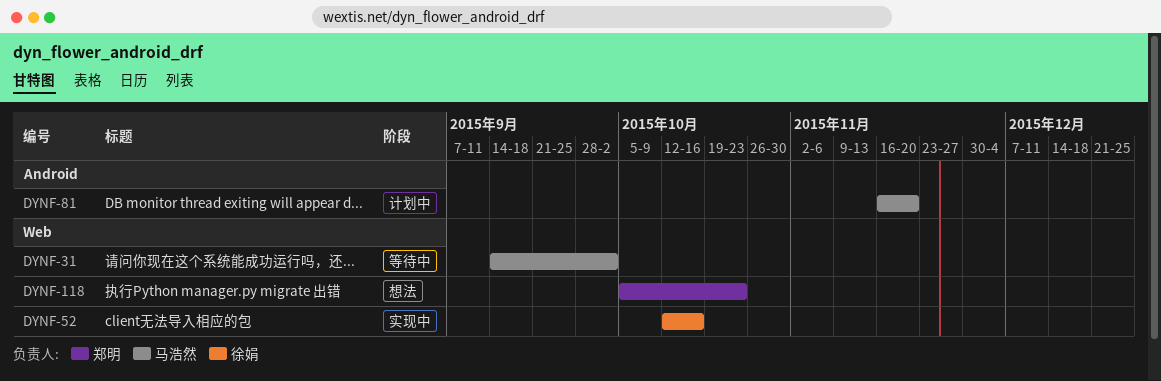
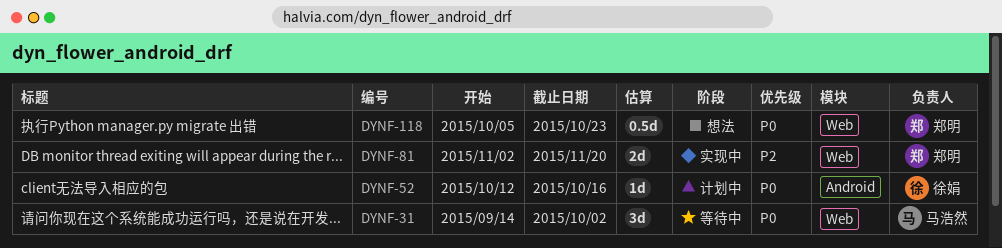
DYNF-52, status: 实现中 -> 计划中
DYNF-52, label: Web -> Android
DYNF-81, status: 计划中 -> 实现中
DYNF-81, owner: 马浩然 -> 郑明
DYNF-81, label: Android -> Web
DYNF-81, start: Nov 16 -> Nov 2

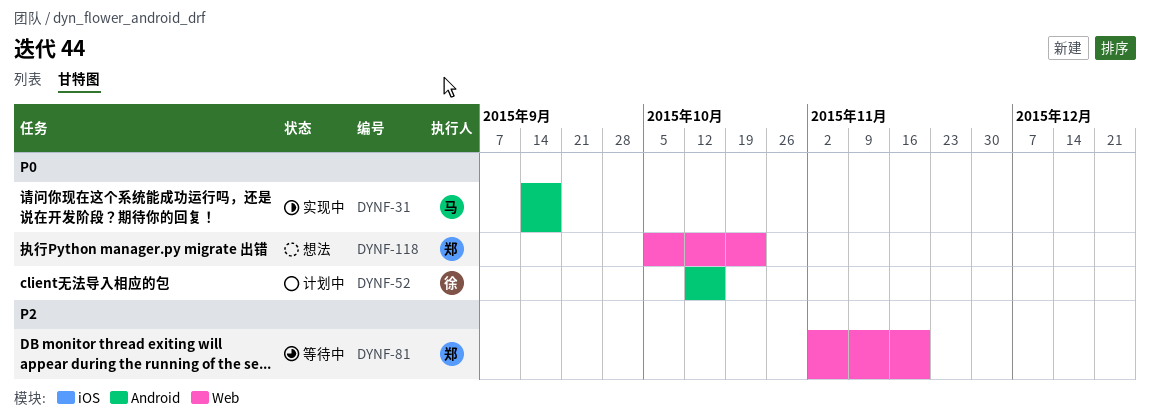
DYNF-31, status: 等待中 -> 实现中
DYNF-31, label: Web -> Android
DYNF-31, due: Oct 2 -> Sep 18
DYNF-81, status: 实现中 -> 等待中

